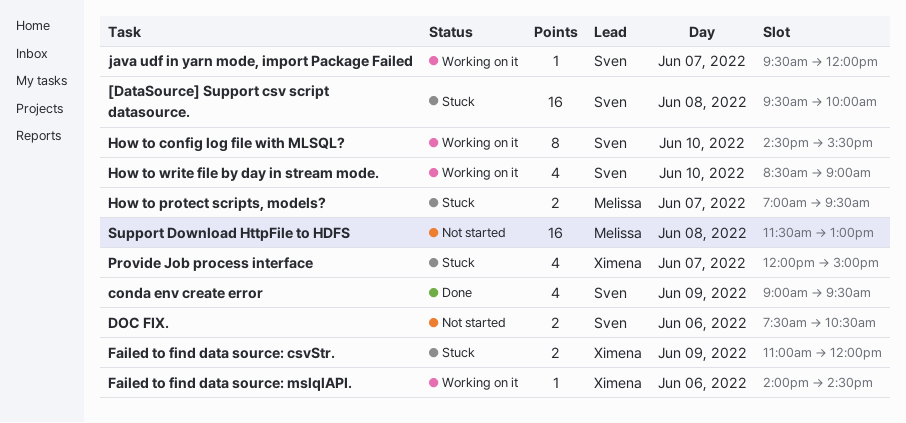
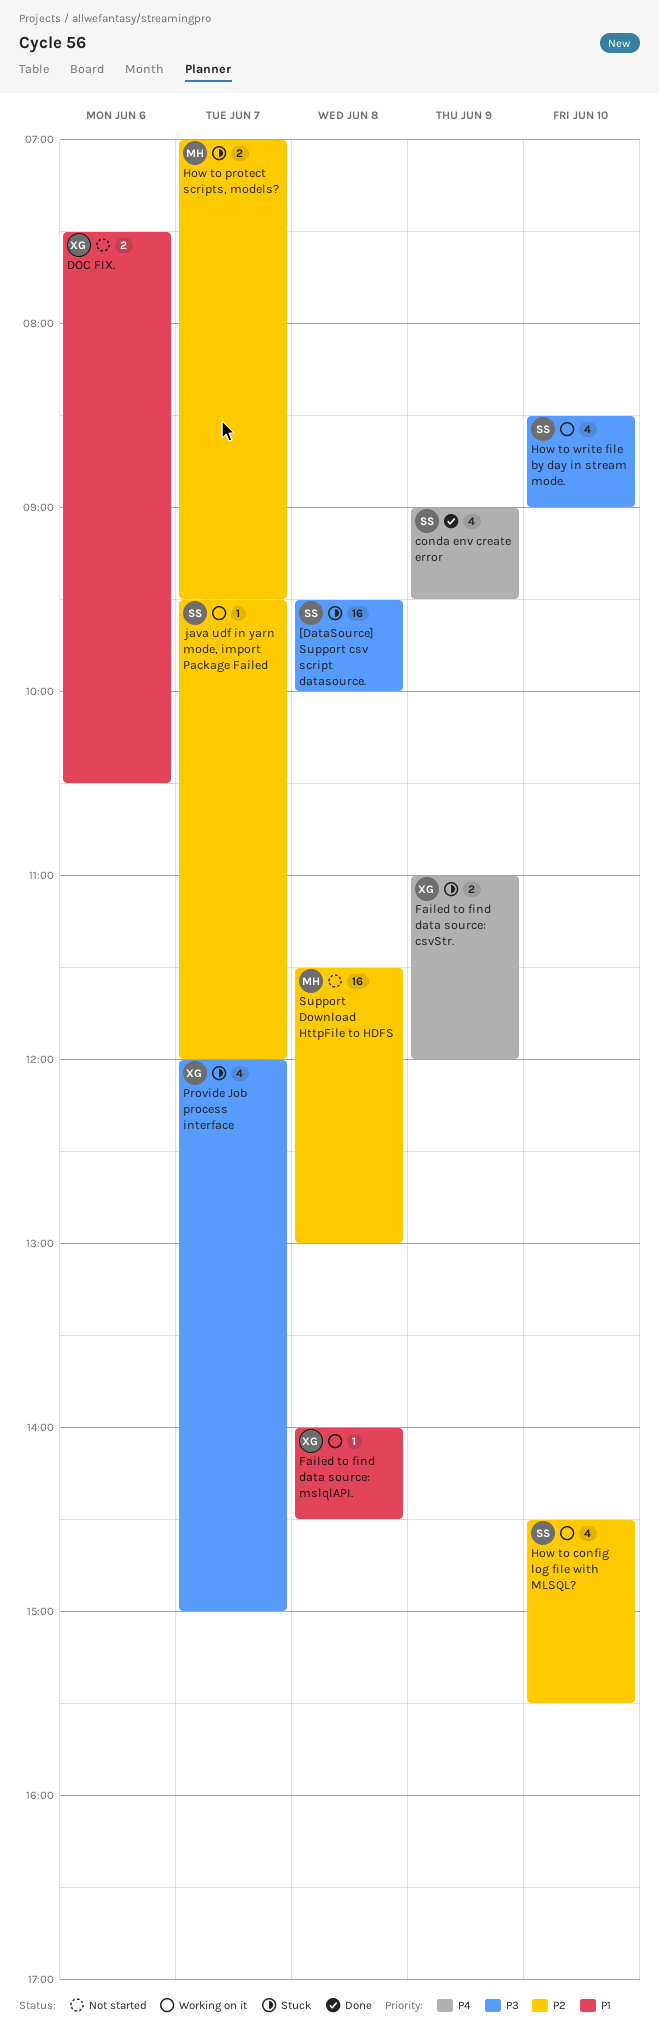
DOC FIX., owner: Sven -> Ximena
Failed to find data source: mslqlAPI., day: Jun 6 -> Jun 8
How to config log file with MLSQL?, estimate: 8 -> 4

